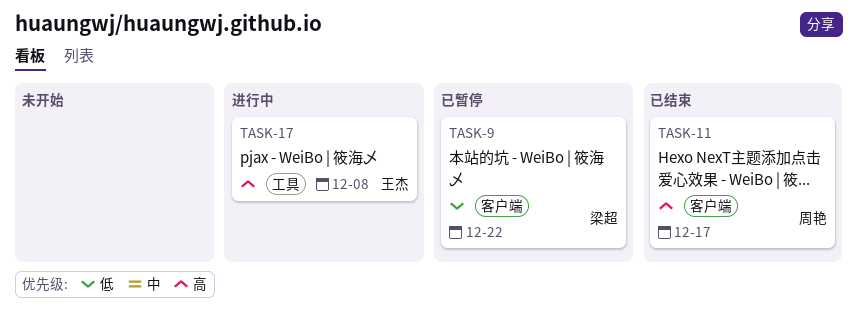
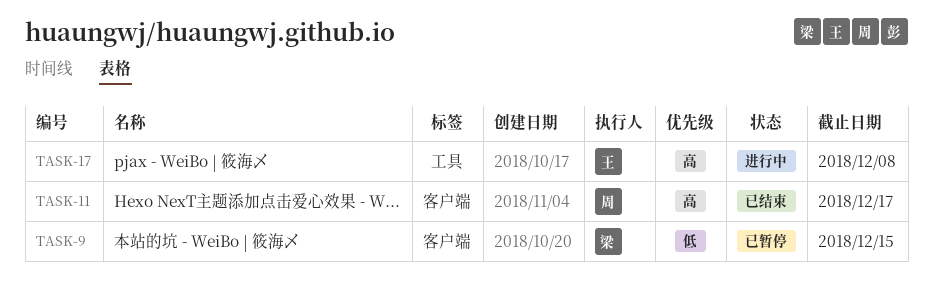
TASK-9, due: Dec 22 -> Dec 15

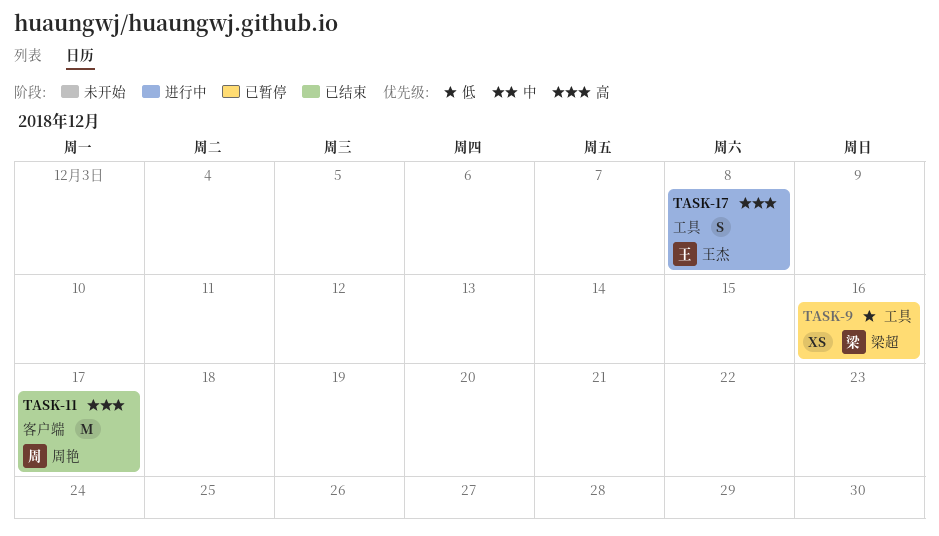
TASK-9, label: 客户端 -> 工具
TASK-9, due: Dec 15 -> Dec 16

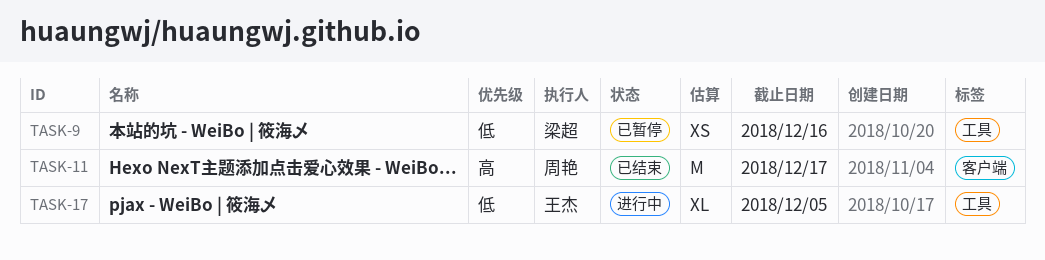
TASK-17, priority: 高 -> 低
TASK-17, estimate: S -> XL
TASK-17, due: Dec 8 -> Dec 5

